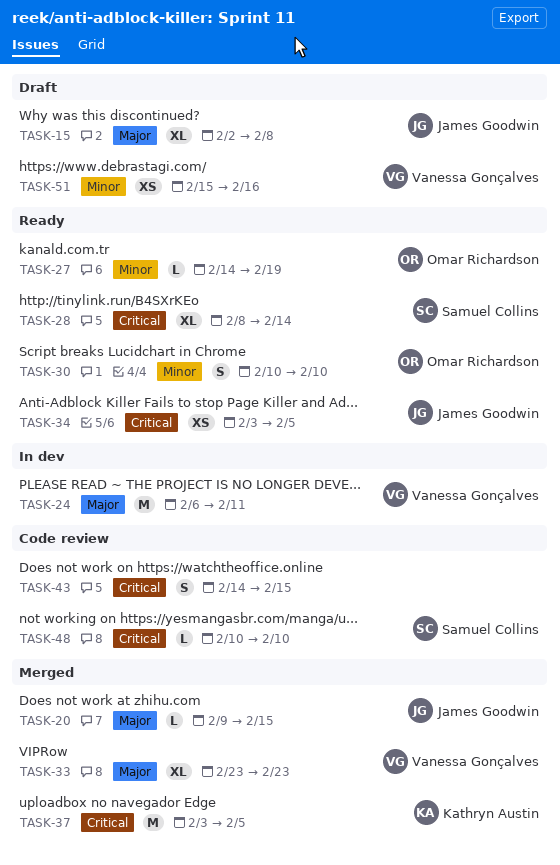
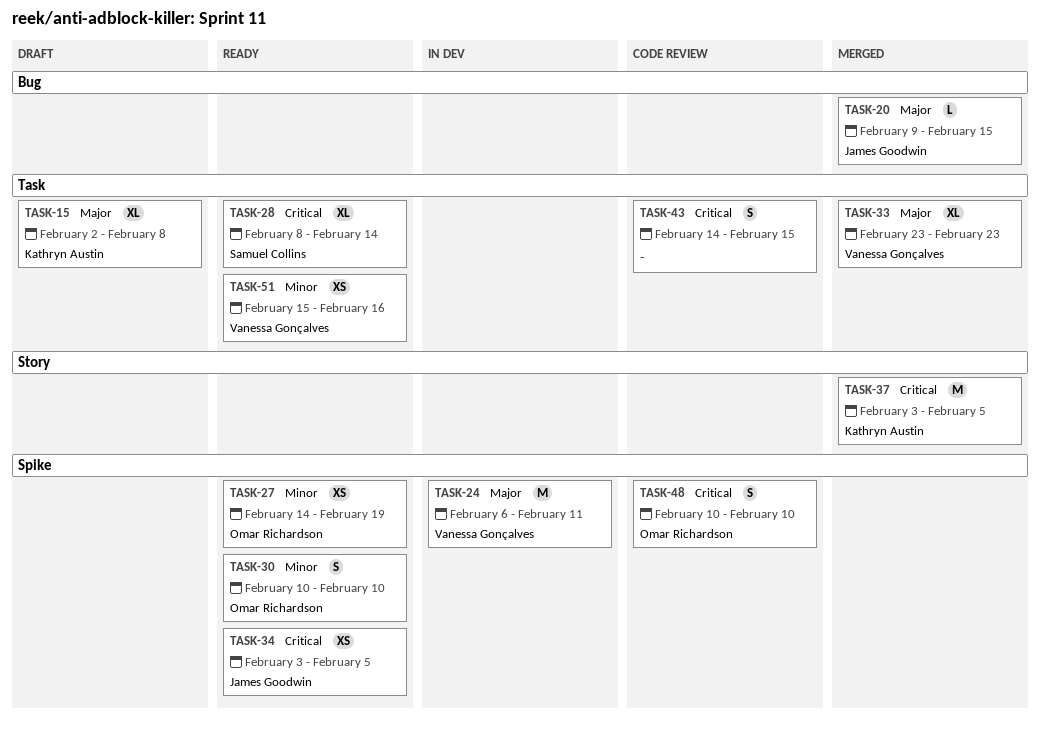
TASK-15, owner: James Goodwin -> Kathryn Austin
TASK-27, estimate: L -> XS
TASK-48, owner: Samuel Collins -> Omar Richardson
TASK-48, estimate: L -> S
TASK-51, status: Draft -> Ready

